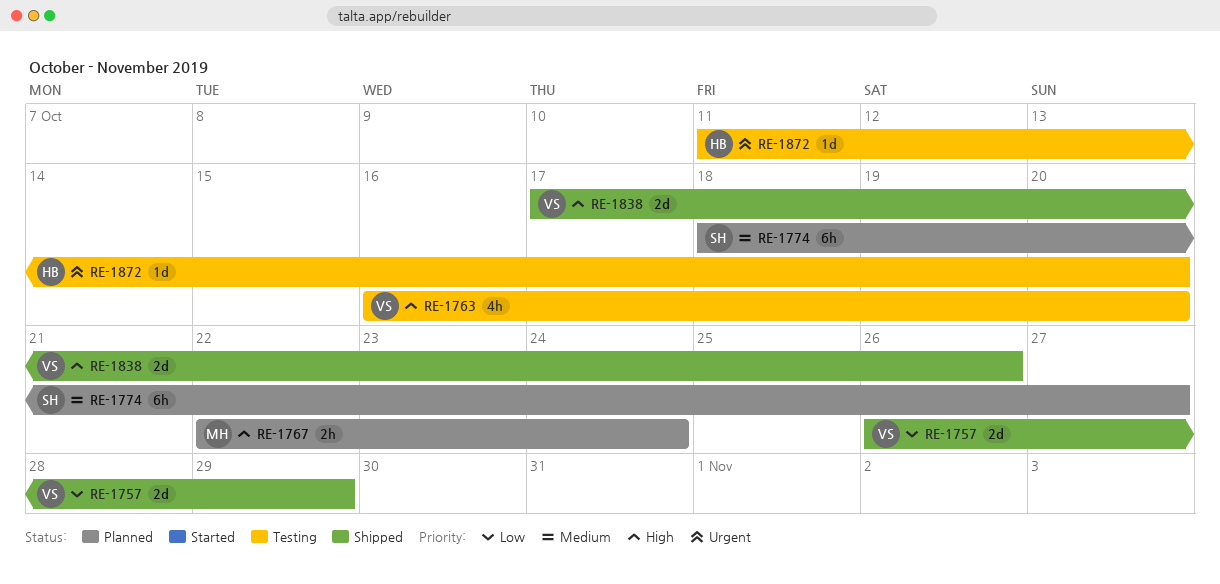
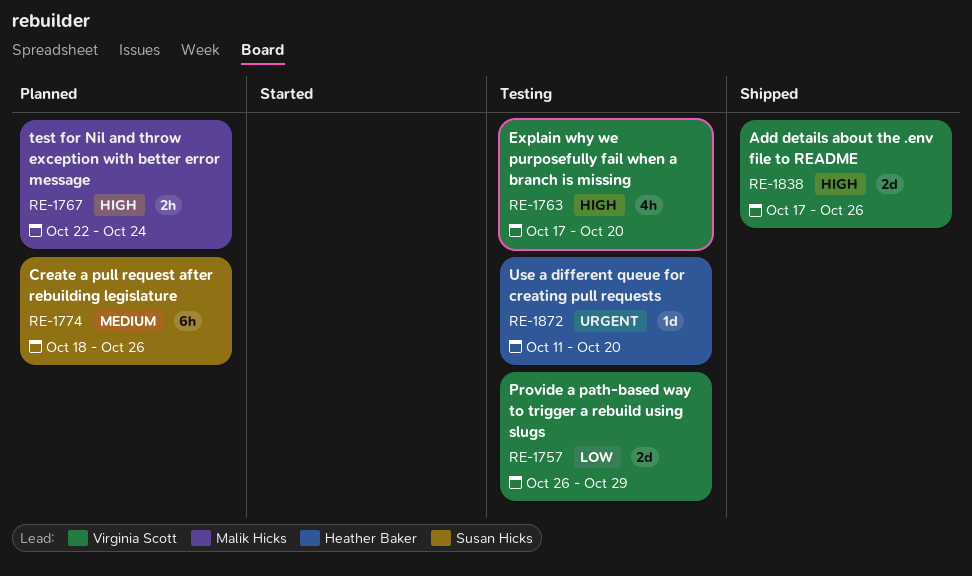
RE-1757, status: Shipped -> Testing
RE-1763, start: Oct 16 -> Oct 17
RE-1774, due: Oct 27 -> Oct 26

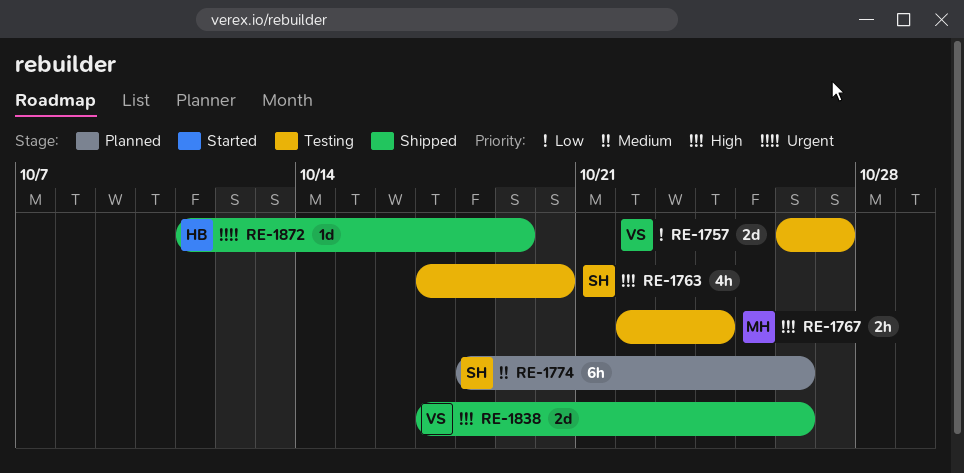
RE-1757, due: Oct 29 -> Oct 27
RE-1763, owner: Virginia Scott -> Susan Hicks
RE-1767, status: Planned -> Testing
RE-1872, status: Testing -> Shipped
RE-1872, due: Oct 20 -> Oct 19

